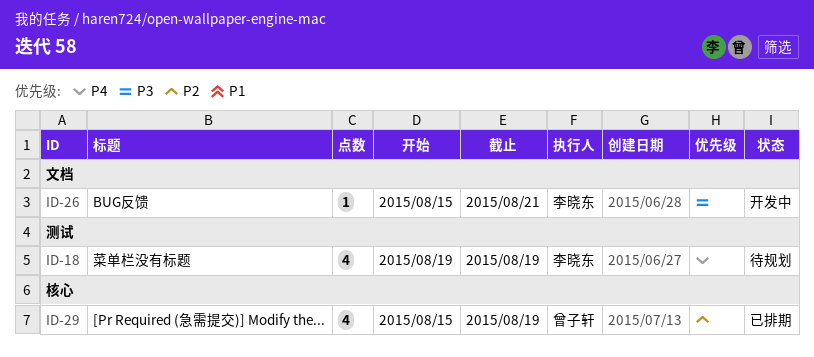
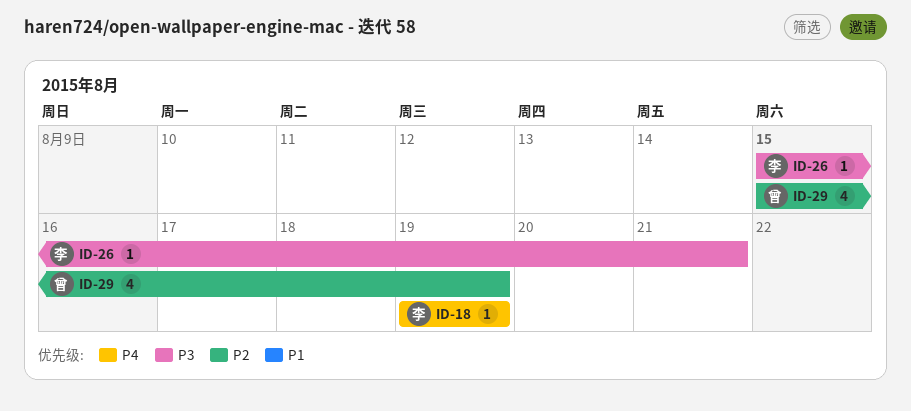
ID-18, estimate: 4 -> 1

